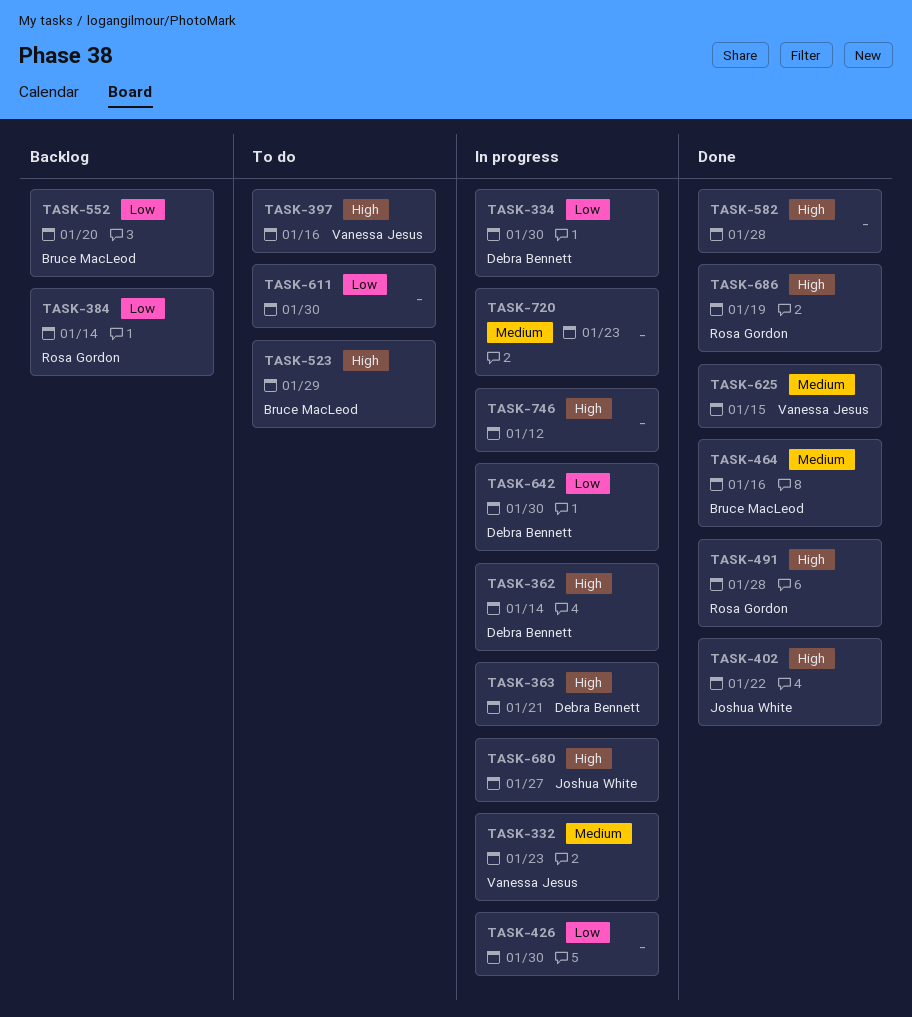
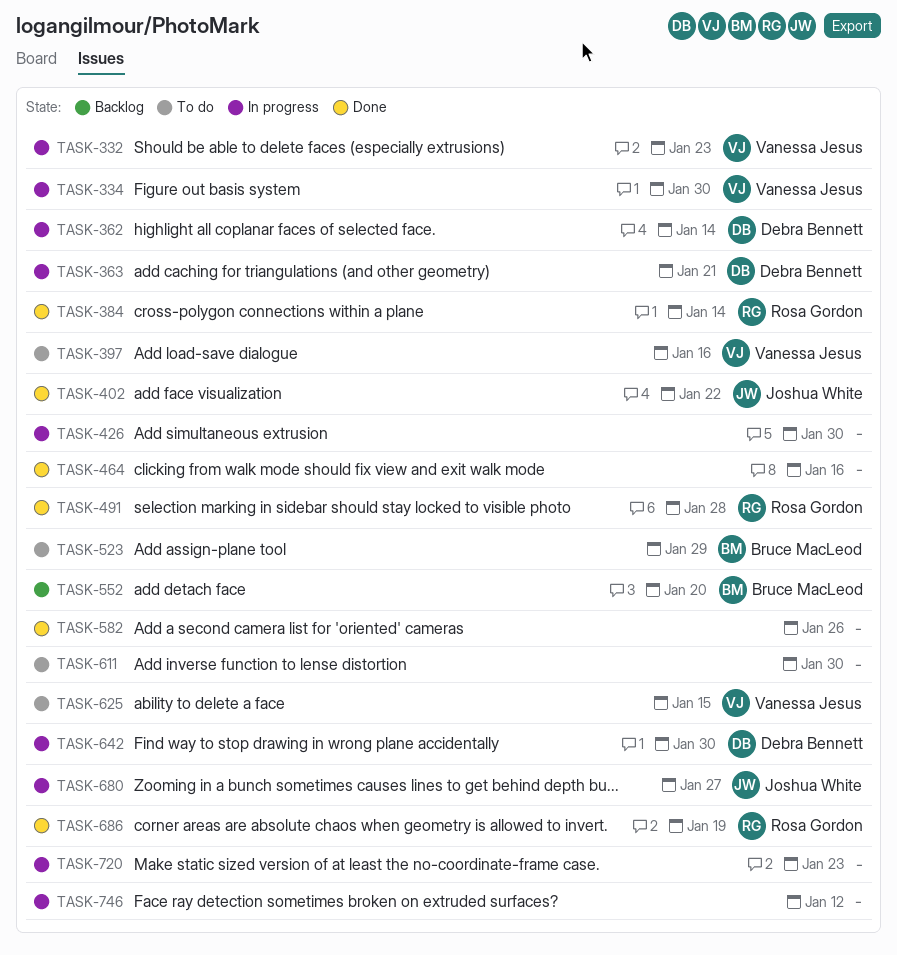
TASK-334, owner: Debra Bennett -> Vanessa Jesus
TASK-384, status: Backlog -> Done
TASK-464, owner: Bruce MacLeod -> none
TASK-582, due: Jan 28 -> Jan 26
TASK-625, status: Done -> To do

